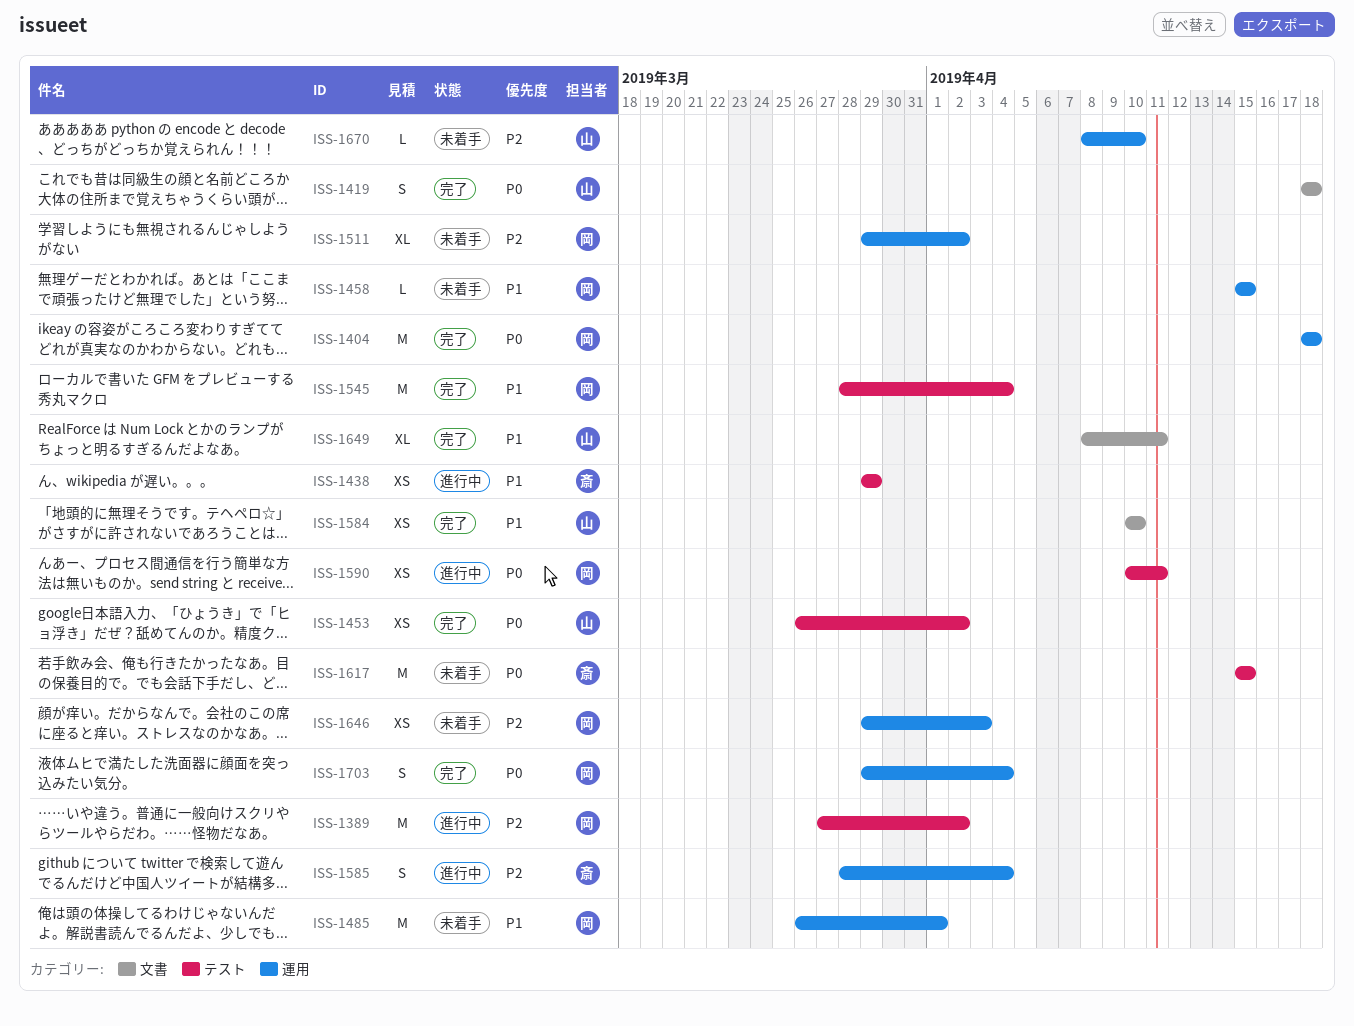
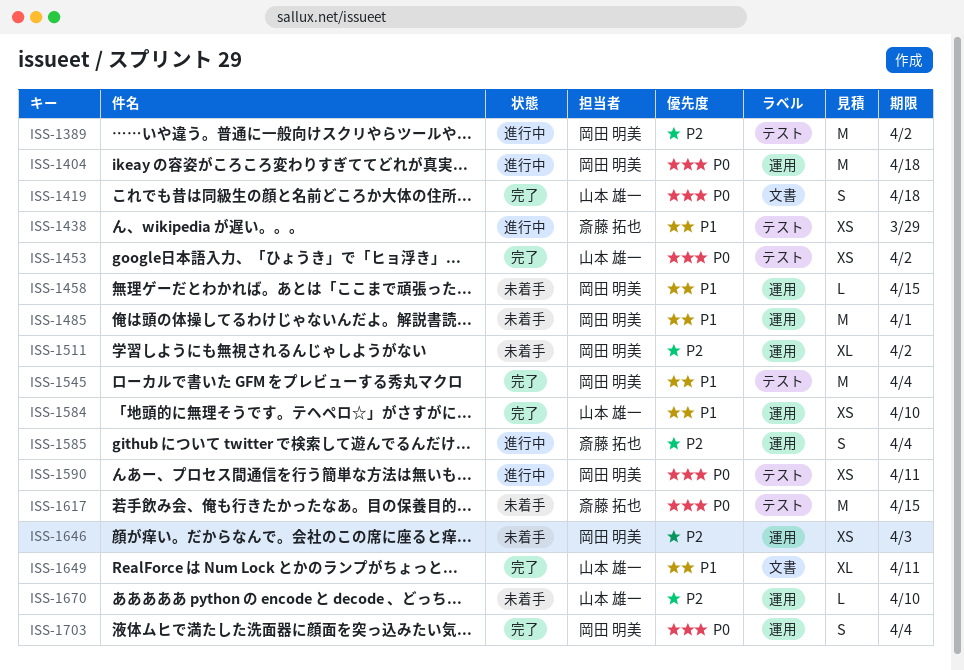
ISS-1404, status: 完了 -> 進行中
ISS-1584, label: 文書 -> 運用

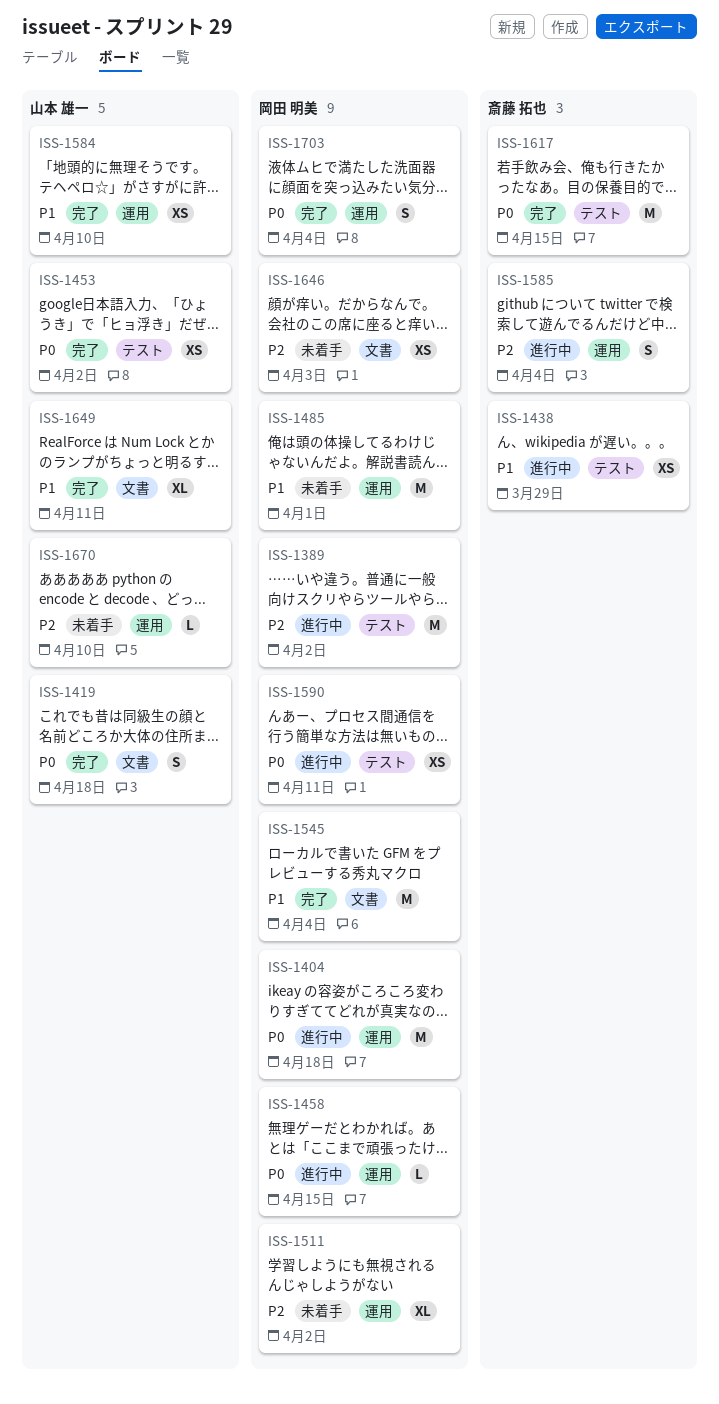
ISS-1458, status: 未着手 -> 進行中
ISS-1458, priority: P1 -> P0
ISS-1545, label: テスト -> 文書
ISS-1617, status: 未着手 -> 完了
ISS-1646, label: 運用 -> 文書

